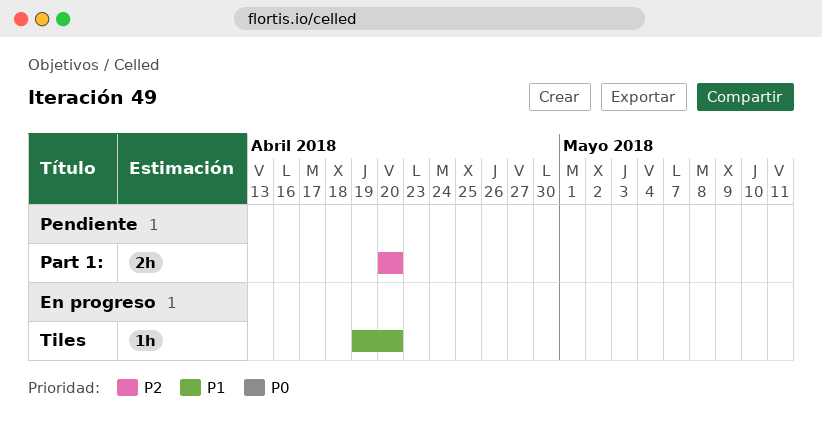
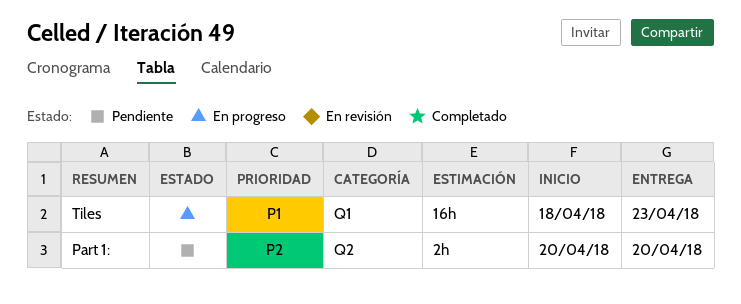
Tiles, estimate: 1h -> 16h
Tiles, start: Apr 19 -> Apr 18
Tiles, due: Apr 20 -> Apr 23

